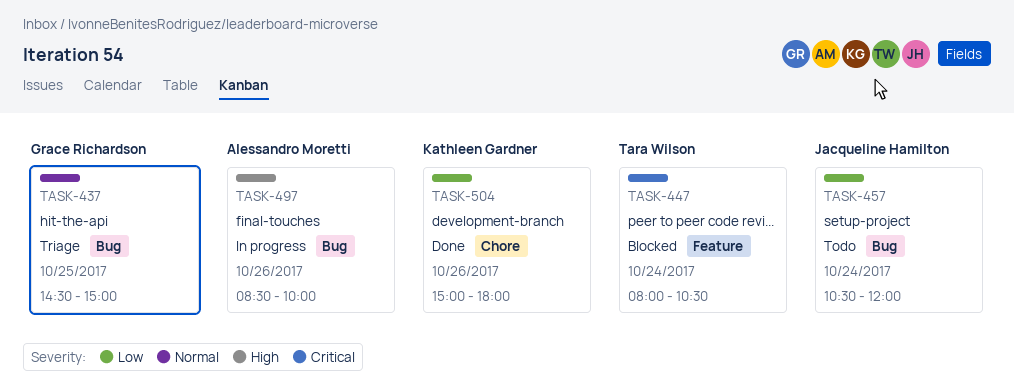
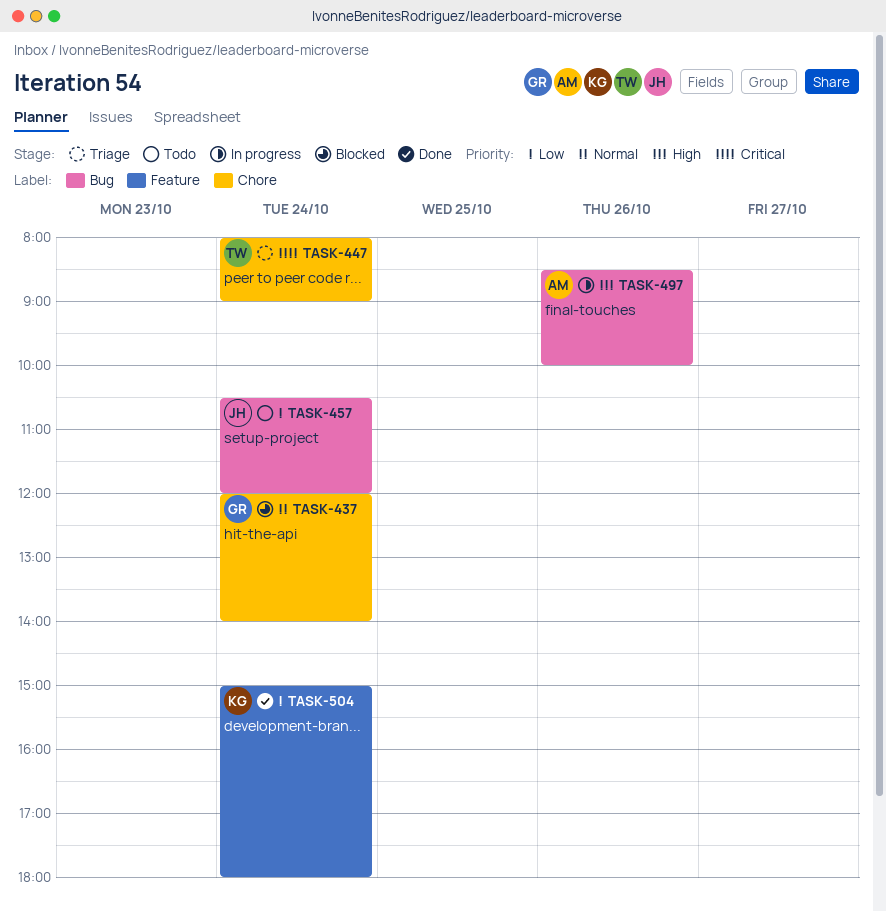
TASK-437, status: Triage -> Blocked
TASK-437, label: Bug -> Chore
TASK-437, day: Oct 25 -> Oct 24
TASK-437, begins: 14:30 -> 12:00
TASK-437, ends: 15:00 -> 14:00
TASK-447, status: Blocked -> Triage
TASK-447, label: Feature -> Chore
TASK-447, ends: 10:30 -> 09:00
TASK-504, label: Chore -> Feature
TASK-504, day: Oct 26 -> Oct 24

